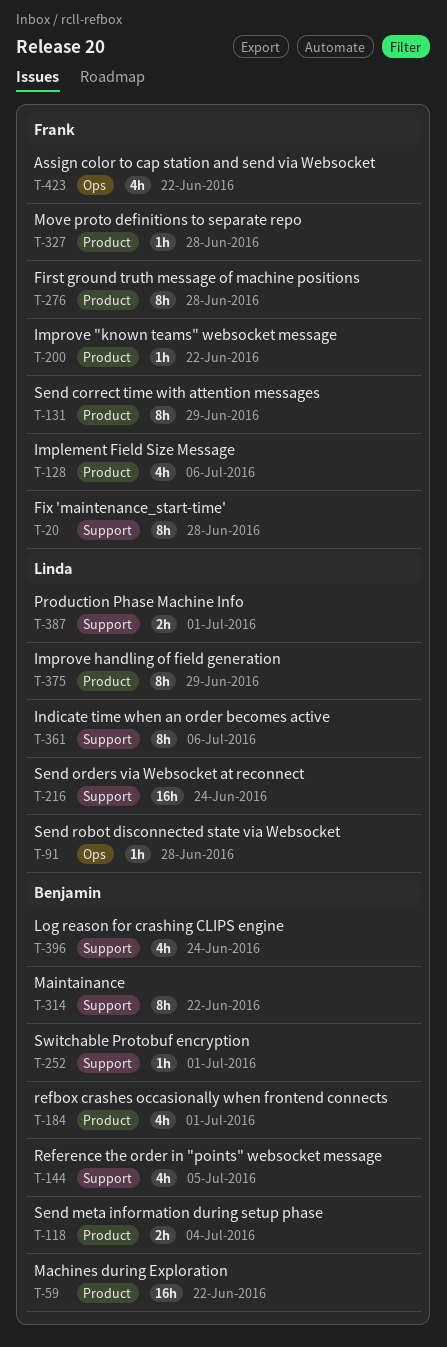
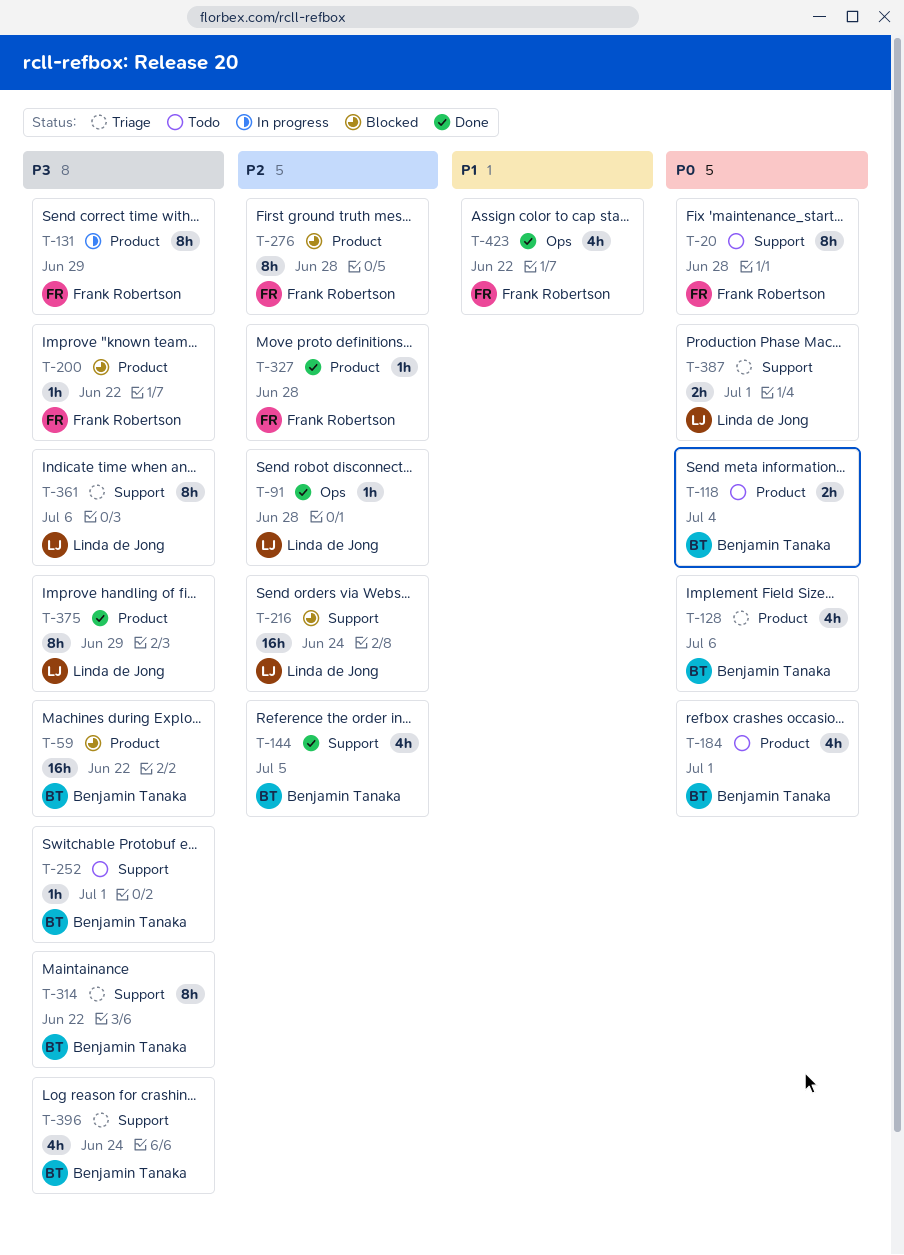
T-128, owner: Frank Robertson -> Benjamin Tanaka

